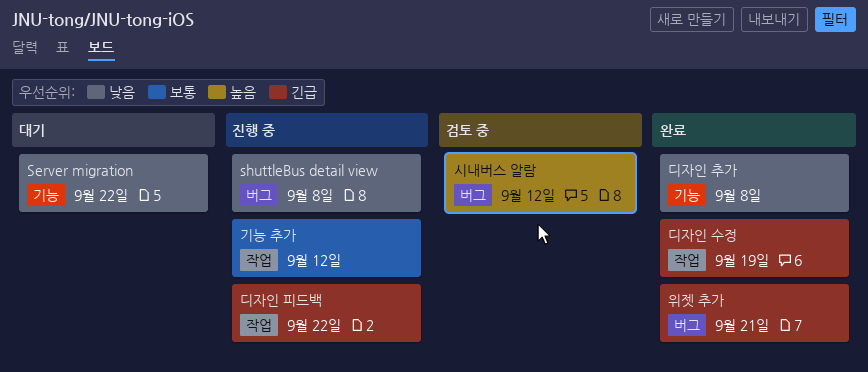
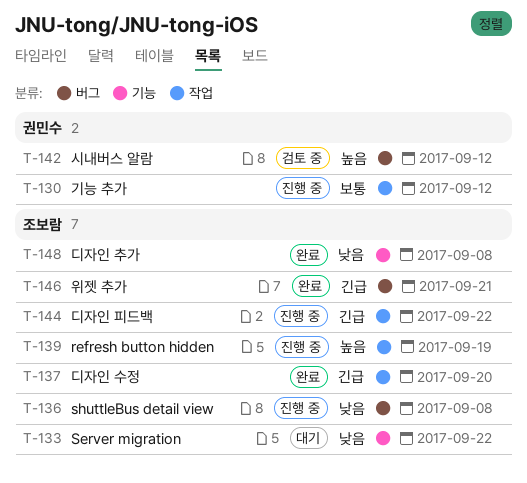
refresh button hidden: none -> present
디자인 수정, due: Sep 19 -> Sep 20

